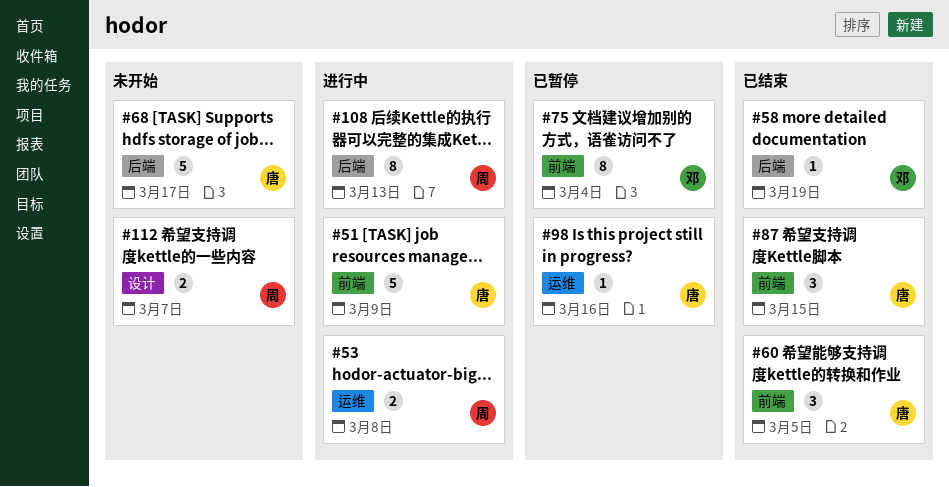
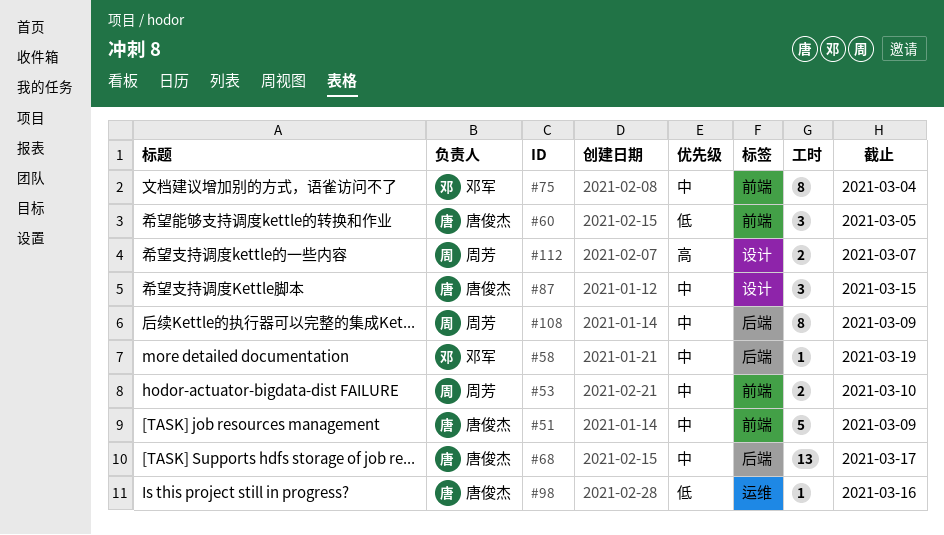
#53, label: 运维 -> 前端
#53, due: Mar 8 -> Mar 10
#68, estimate: 5 -> 13
#87, label: 前端 -> 设计
#108, due: Mar 13 -> Mar 9

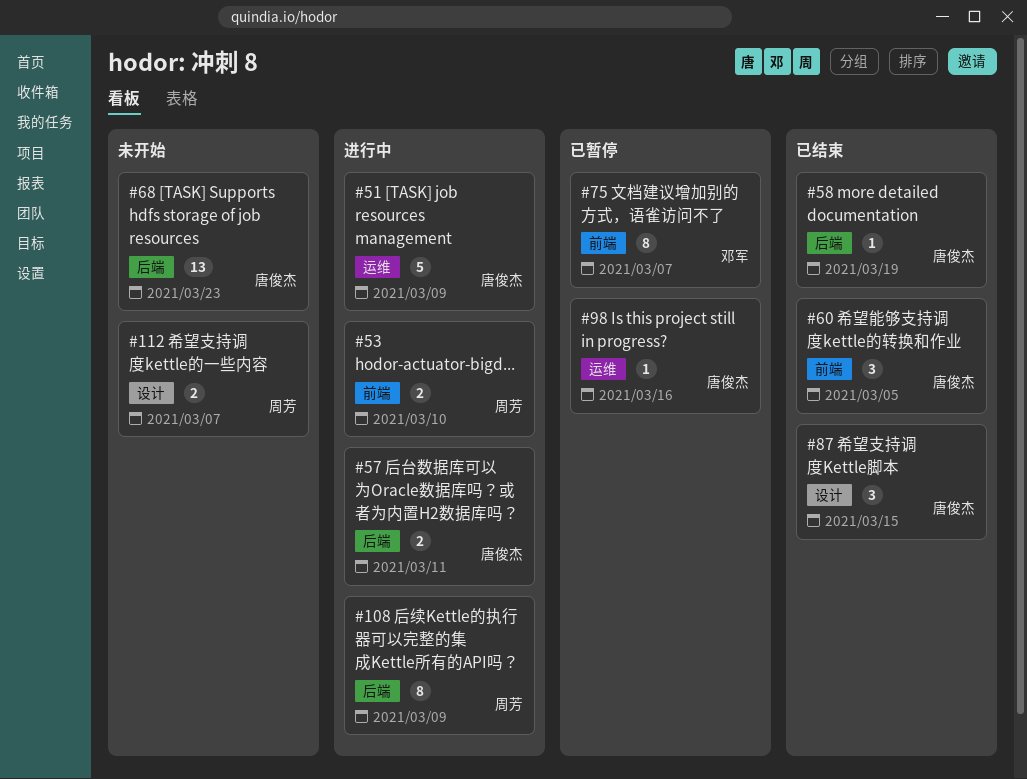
#51, label: 前端 -> 运维
#57: none -> present
#58, owner: 邓军 -> 唐俊杰
#68, due: Mar 17 -> Mar 23
#75, due: Mar 4 -> Mar 7

